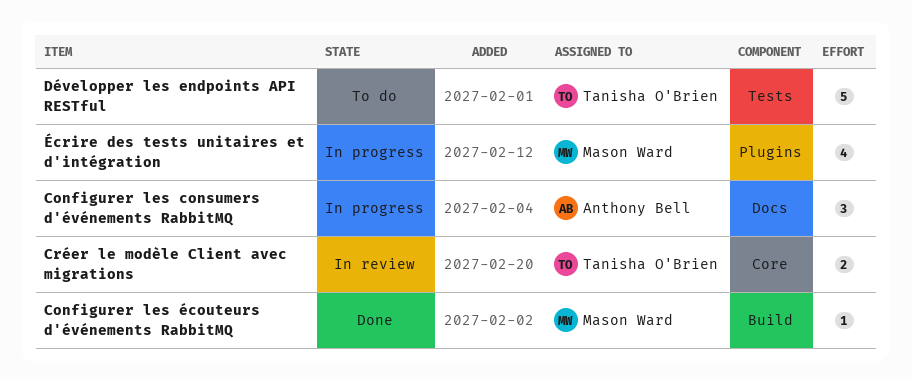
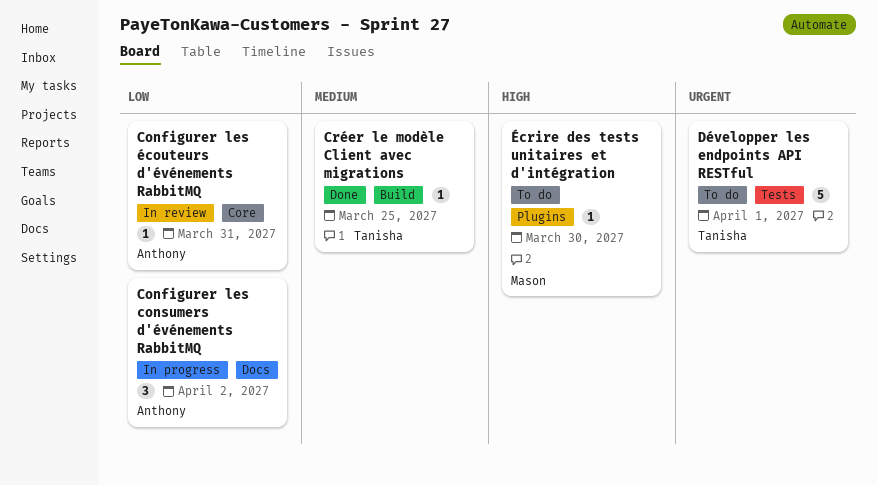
Configurer les écouteurs d'événements RabbitMQ, status: Done -> In review
Configurer les écouteurs d'événements RabbitMQ, owner: Mason Ward -> Anthony Bell
Configurer les écouteurs d'événements RabbitMQ, label: Build -> Core
Créer le modèle Client avec migrations, status: In review -> Done
Créer le modèle Client avec migrations, label: Core -> Build
Créer le modèle Client avec migrations, estimate: 2 -> 1
Écrire des tests unitaires et d'intégration, status: In progress -> To do
Écrire des tests unitaires et d'intégration, estimate: 4 -> 1

